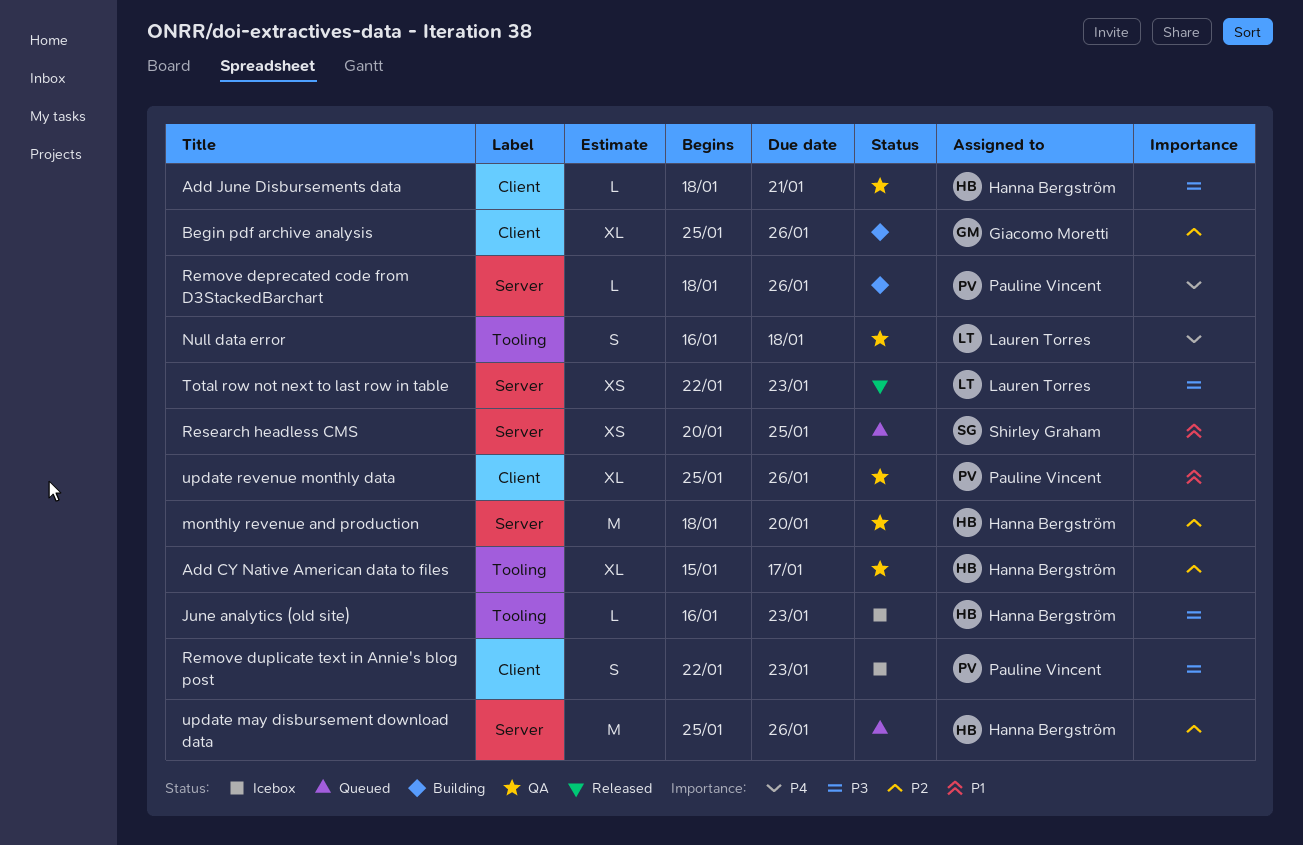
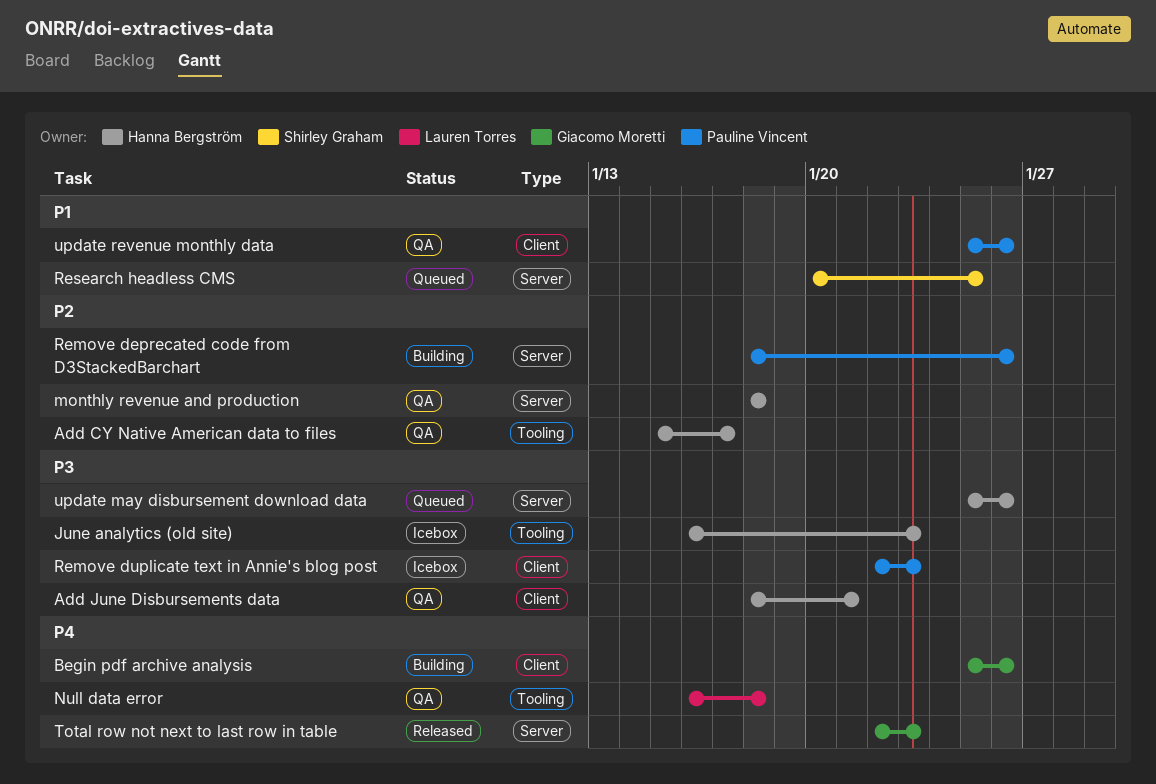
Begin pdf archive analysis, priority: P2 -> P4
monthly revenue and production, due: Jan 20 -> Jan 18
Remove deprecated code from D3StackedBarchart, priority: P4 -> P2
Total row not next to last row in table, owner: Lauren Torres -> Giacomo Moretti
Total row not next to last row in table, priority: P3 -> P4
update may disbursement download data, priority: P2 -> P3

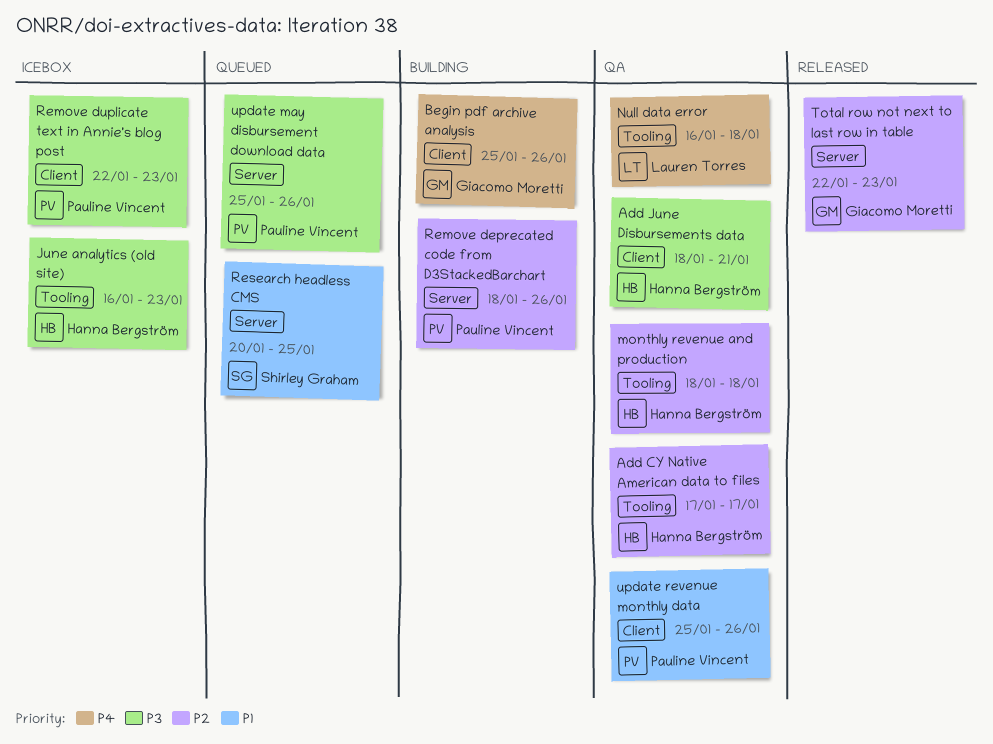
Add CY Native American data to files, start: Jan 15 -> Jan 17
monthly revenue and production, label: Server -> Tooling
Total row not next to last row in table, priority: P4 -> P2
update may disbursement download data, owner: Hanna Bergström -> Pauline Vincent

